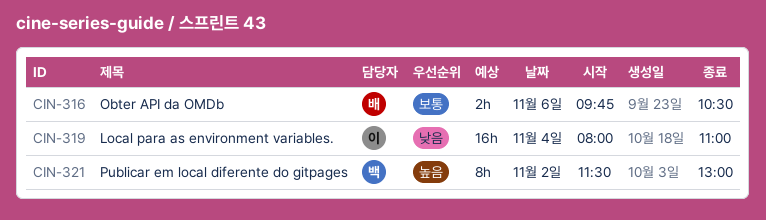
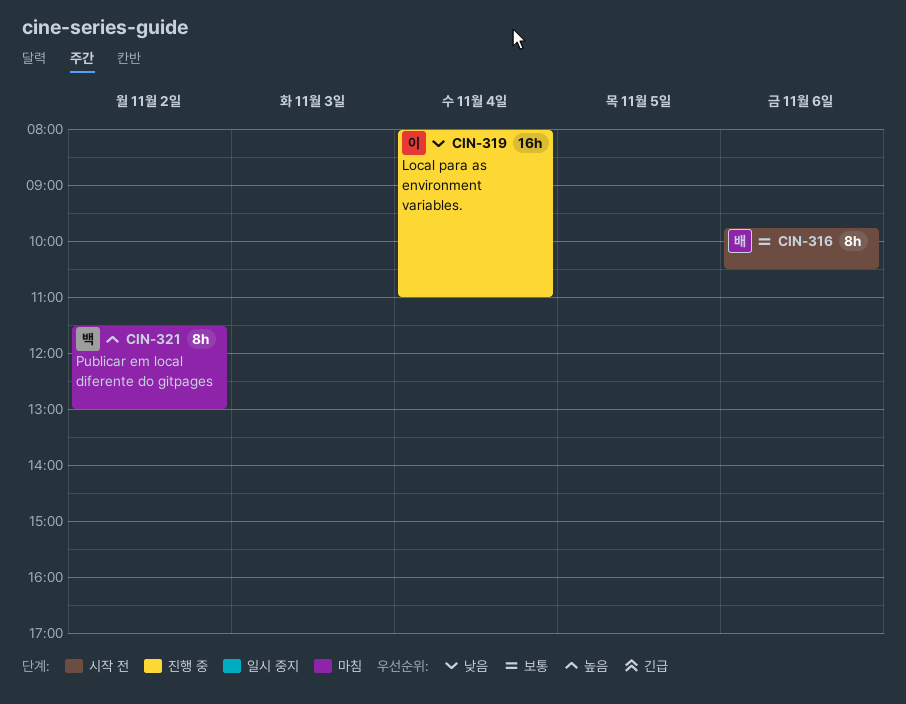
CIN-316, estimate: 2h -> 8h

